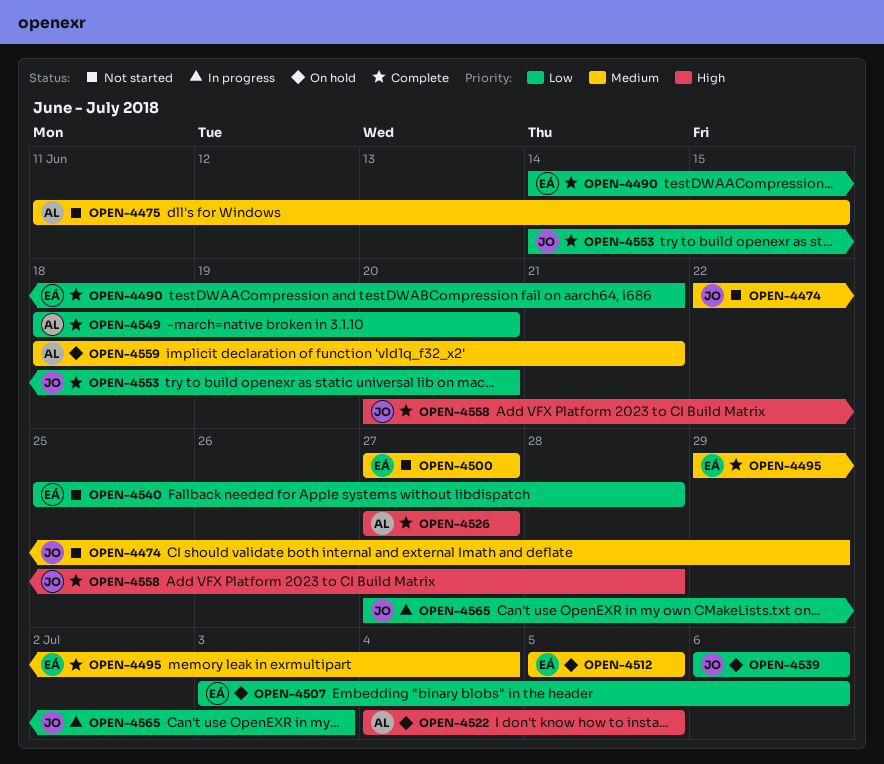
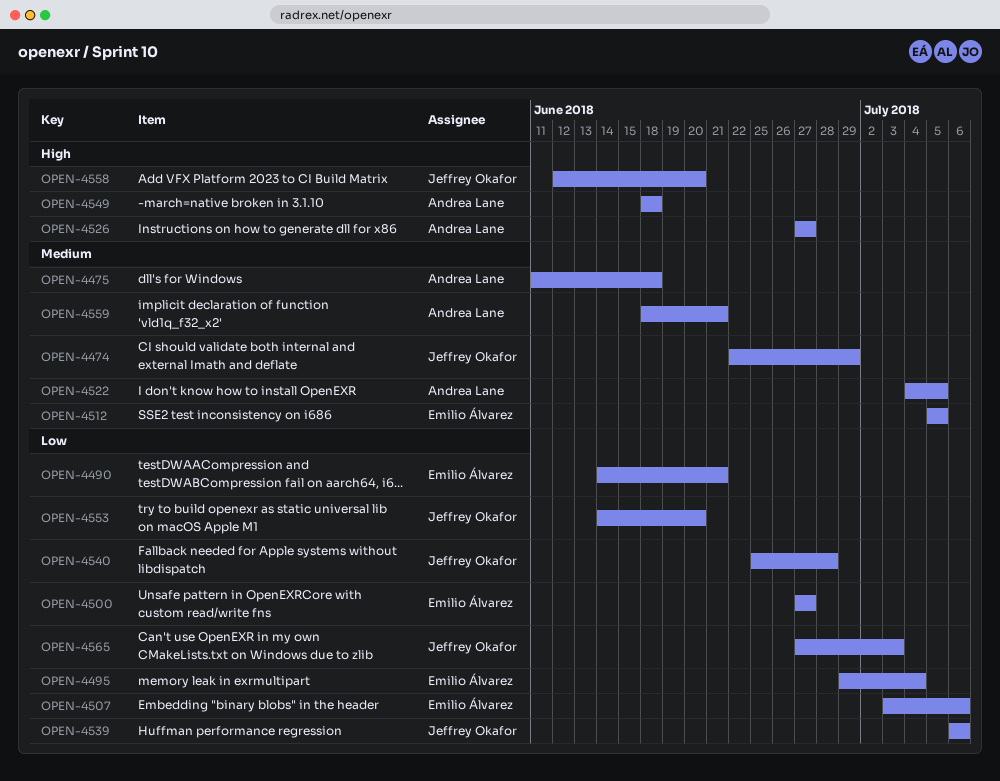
OPEN-4475, due: Jun 15 -> Jun 18
OPEN-4495, priority: Medium -> Low
OPEN-4500, priority: Medium -> Low
OPEN-4522, priority: High -> Medium
OPEN-4540, owner: Emilio Álvarez -> Jeffrey Okafor
OPEN-4549, priority: Low -> High
OPEN-4549, due: Jun 20 -> Jun 18
OPEN-4558, start: Jun 20 -> Jun 12
OPEN-4558, due: Jun 28 -> Jun 20

